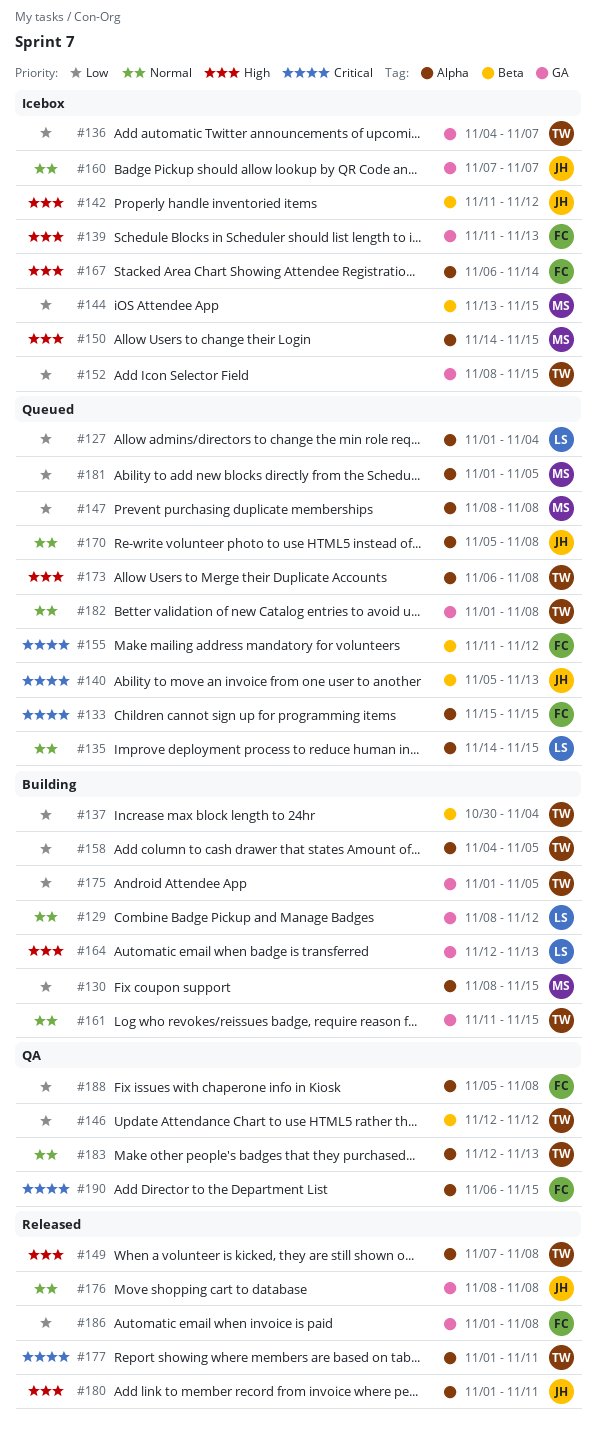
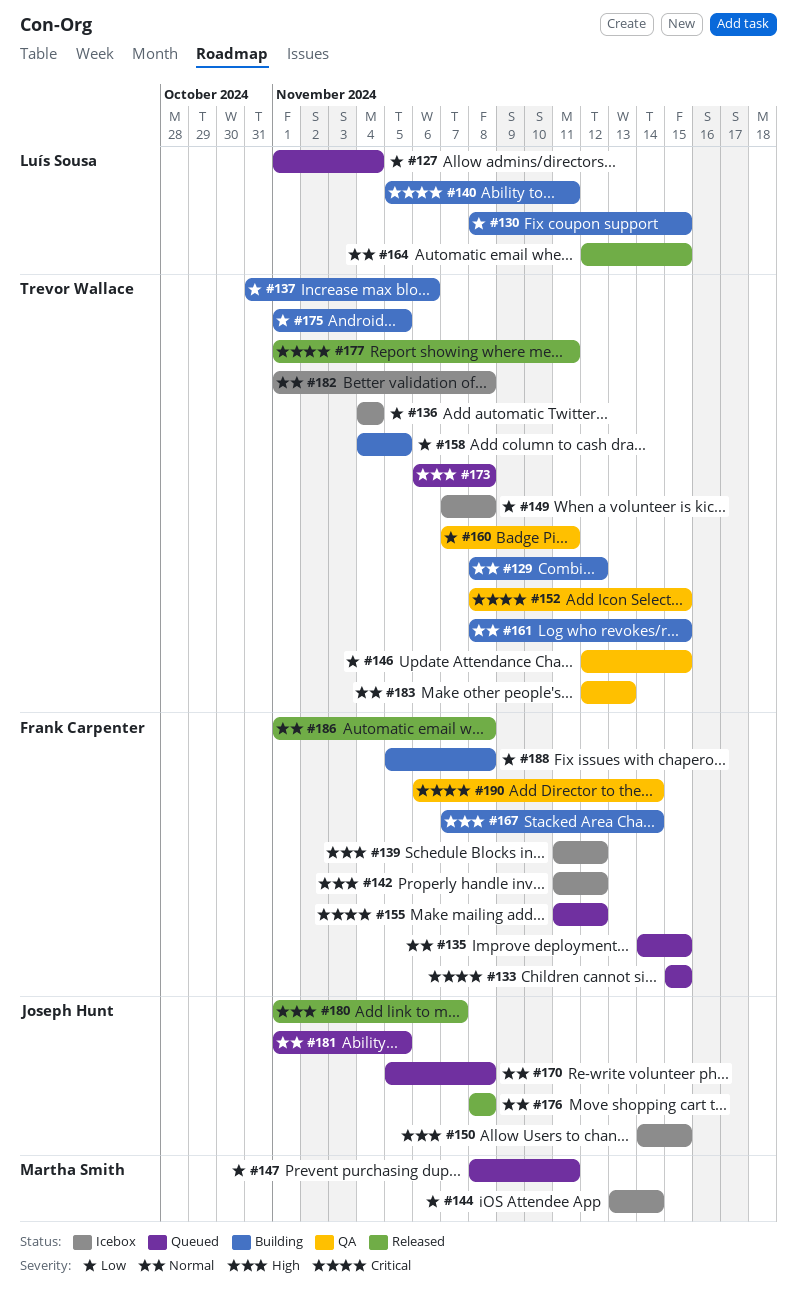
#129, owner: Luís Sousa -> Trevor Wallace
#130, owner: Martha Smith -> Luís Sousa
#135, owner: Luís Sousa -> Frank Carpenter
#136, due: Nov 7 -> Nov 4
#137, start: Oct 30 -> Oct 31
#137, due: Nov 4 -> Nov 6
#139, due: Nov 13 -> Nov 12
#140, status: Queued -> Building
#140, owner: Joseph Hunt -> Luís Sousa
#140, due: Nov 13 -> Nov 11
#142, owner: Joseph Hunt -> Frank Carpenter
#144, due: Nov 15 -> Nov 14
#146, due: Nov 12 -> Nov 15
#147, due: Nov 8 -> Nov 11
#149, status: Released -> Icebox
#149, priority: High -> Low
#150, owner: Martha Smith -> Joseph Hunt
#152, status: Icebox -> QA
#152, priority: Low -> Critical
#160, status: Icebox -> QA
#160, owner: Joseph Hunt -> Trevor Wallace
#160, priority: Normal -> Low
#160, due: Nov 7 -> Nov 11
#161, start: Nov 11 -> Nov 8
#164, status: Building -> Released
#164, priority: High -> Normal
#164, due: Nov 13 -> Nov 15
#167, status: Icebox -> Building
#167, start: Nov 6 -> Nov 7
#180, due: Nov 11 -> Nov 7
#181, owner: Martha Smith -> Joseph Hunt
#181, priority: Low -> Normal
#182, status: Queued -> Icebox
#186, priority: Low -> Normal
#188, status: QA -> Building
#190, due: Nov 15 -> Nov 14

